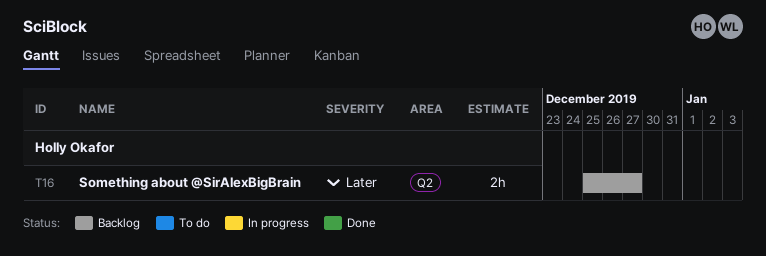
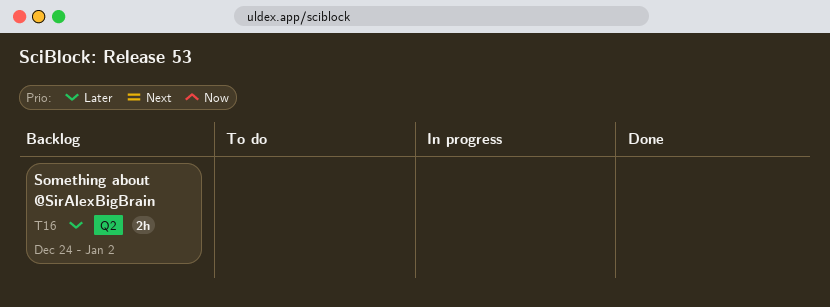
T16, start: Dec 25 -> Dec 24
T16, due: Dec 27 -> Jan 2

